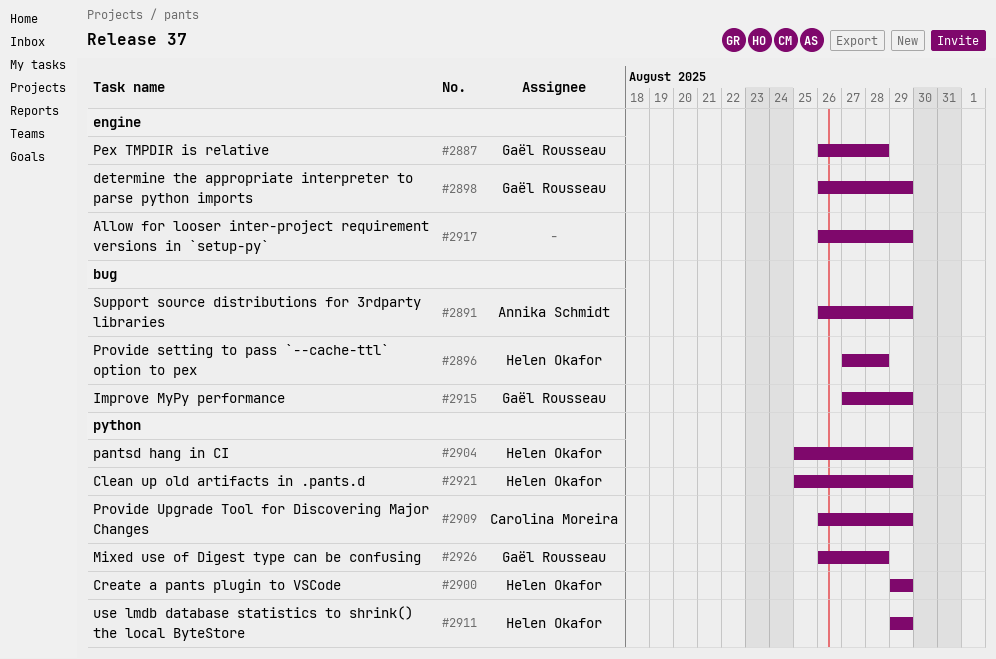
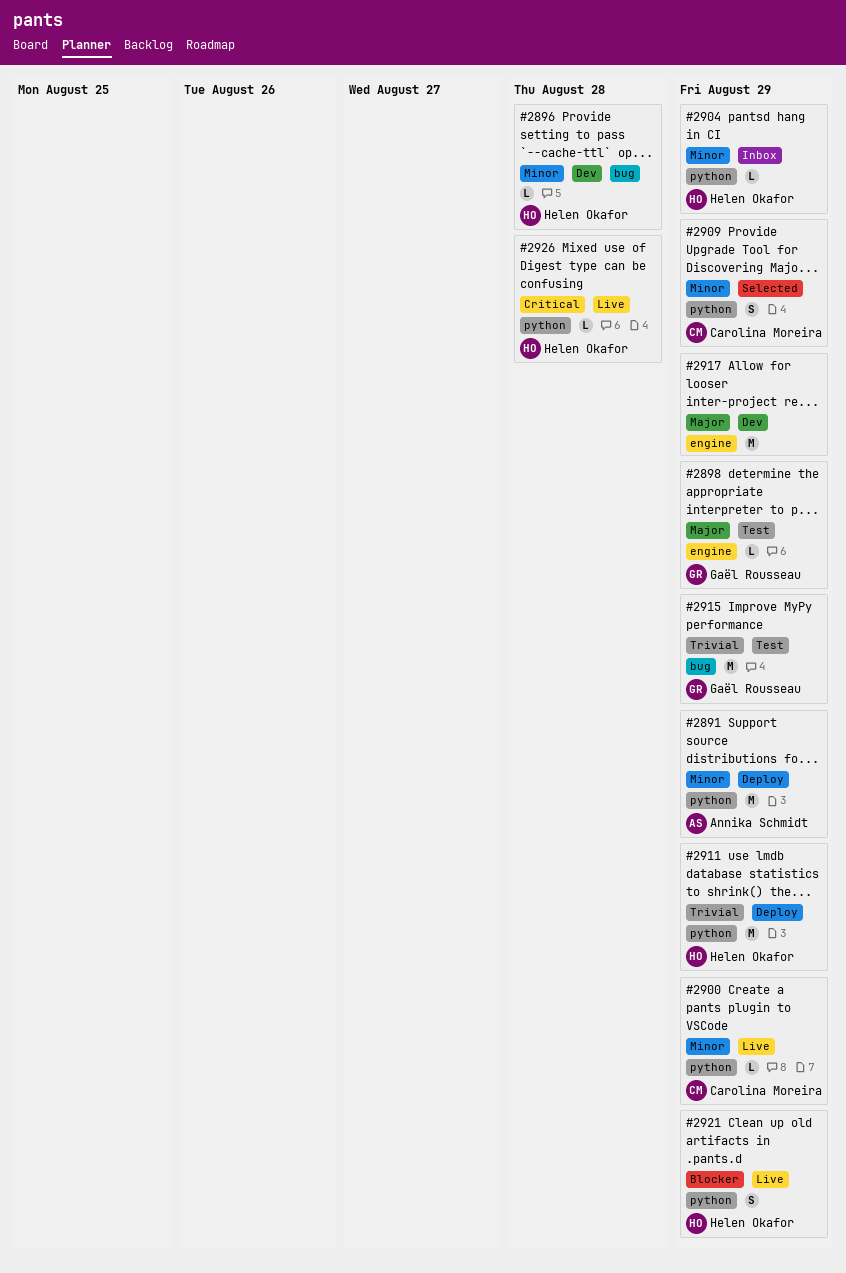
#2887: present -> none
#2891, label: bug -> python
#2900, owner: Helen Okafor -> Carolina Moreira
#2926, owner: Gaël Rousseau -> Helen Okafor

